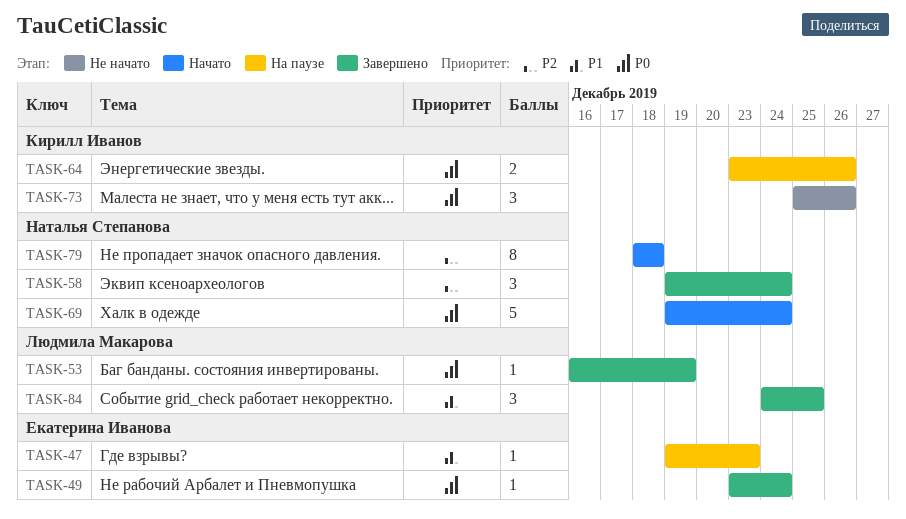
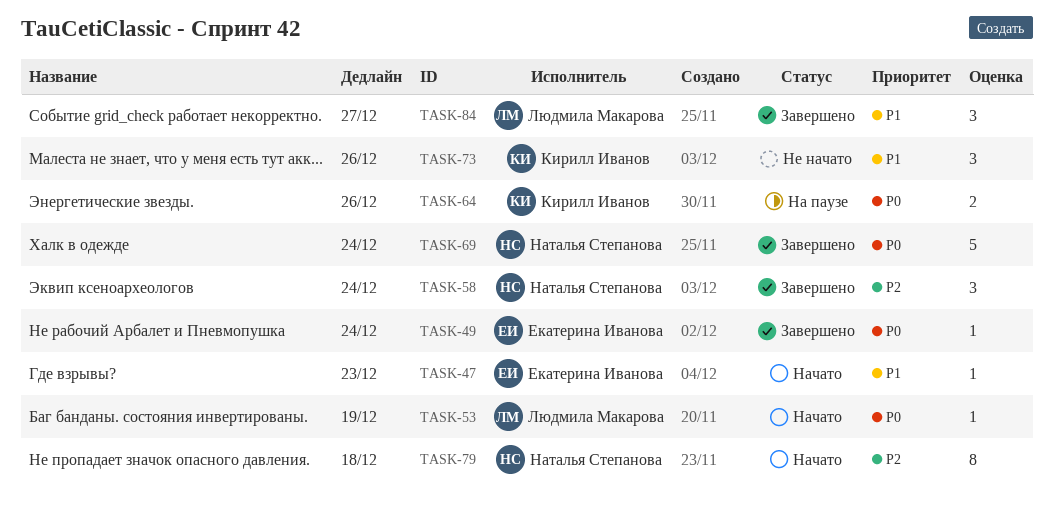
TASK-47, status: На паузе -> Начато
TASK-53, status: Завершено -> Начато
TASK-69, status: Начато -> Завершено
TASK-73, priority: P0 -> P1
TASK-84, due: Dec 25 -> Dec 27

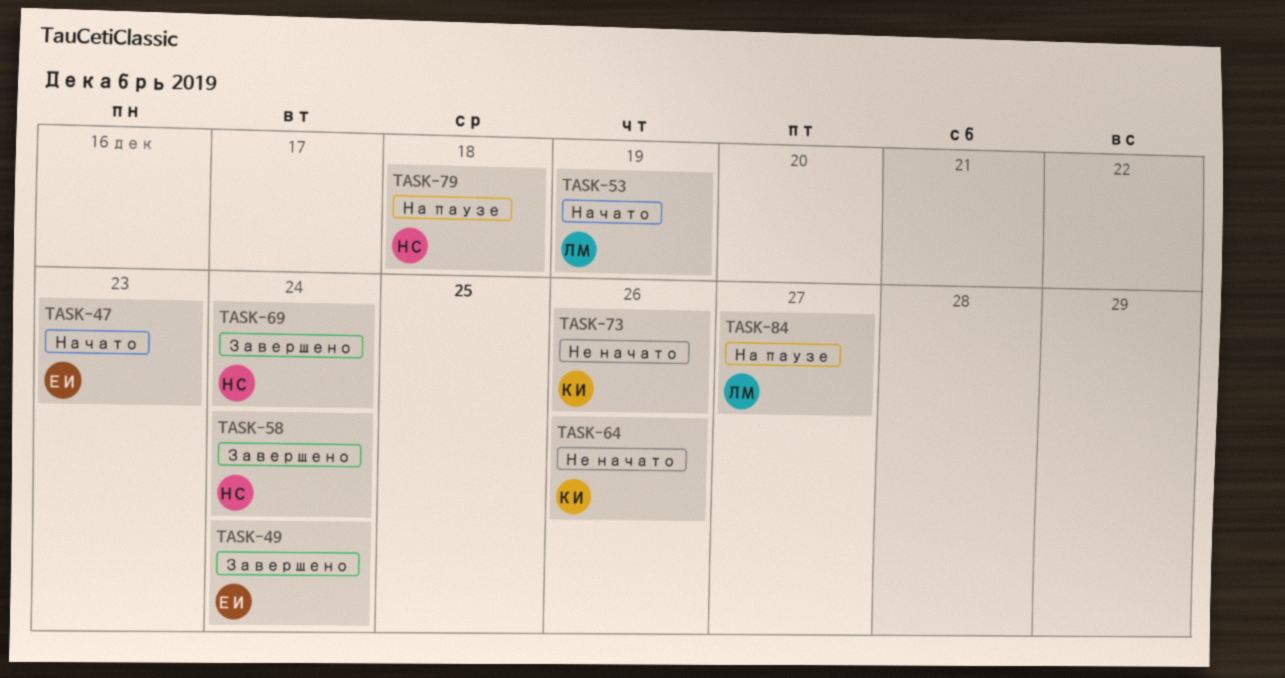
TASK-64, status: На паузе -> Не начато
TASK-79, status: Начато -> На паузе
TASK-84, status: Завершено -> На паузе

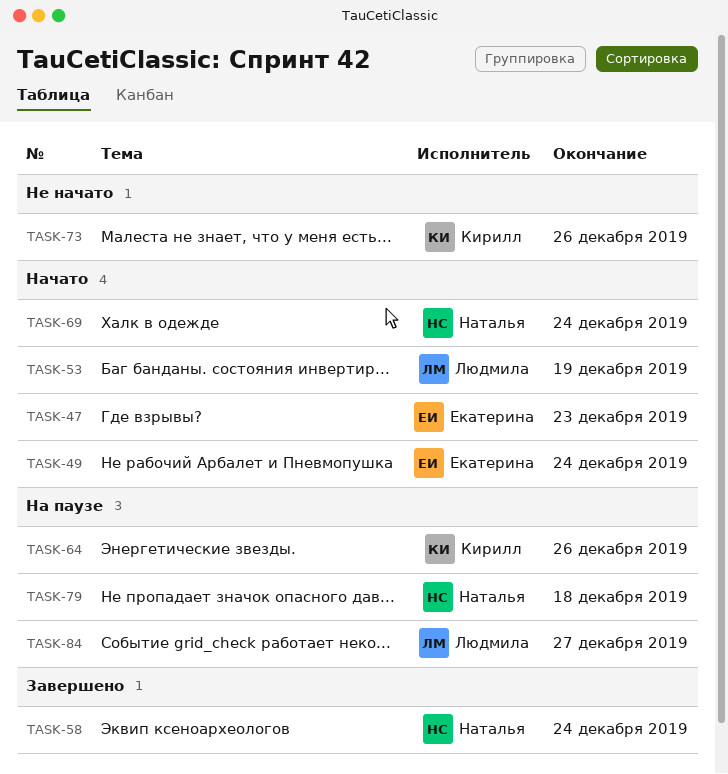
TASK-49, status: Завершено -> Начато
TASK-64, status: Не начато -> На паузе
TASK-69, status: Завершено -> Начато

